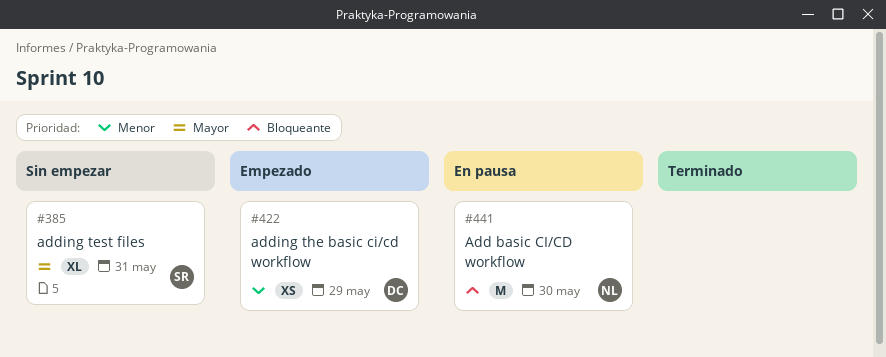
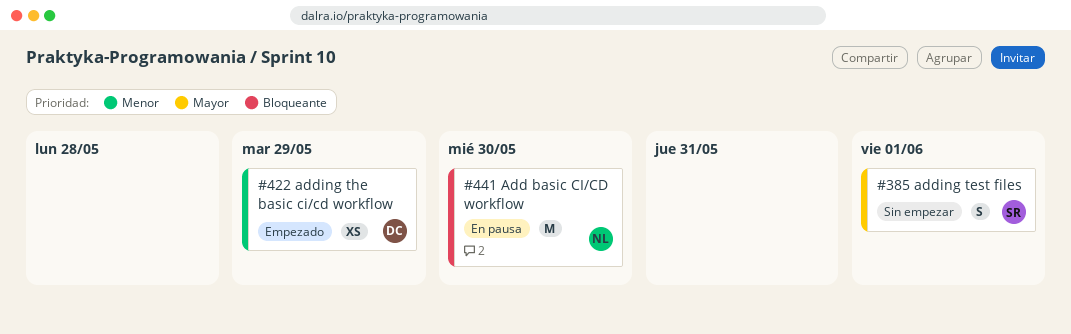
#385, estimate: XL -> S
#385, due: May 31 -> Jun 1

